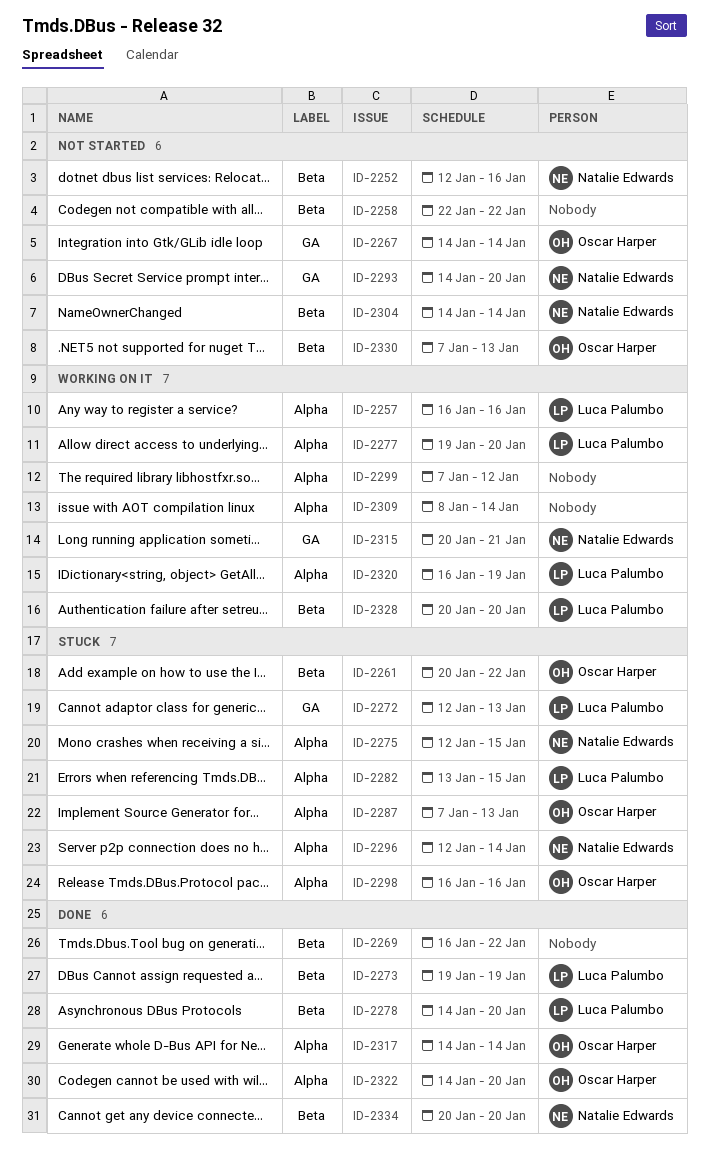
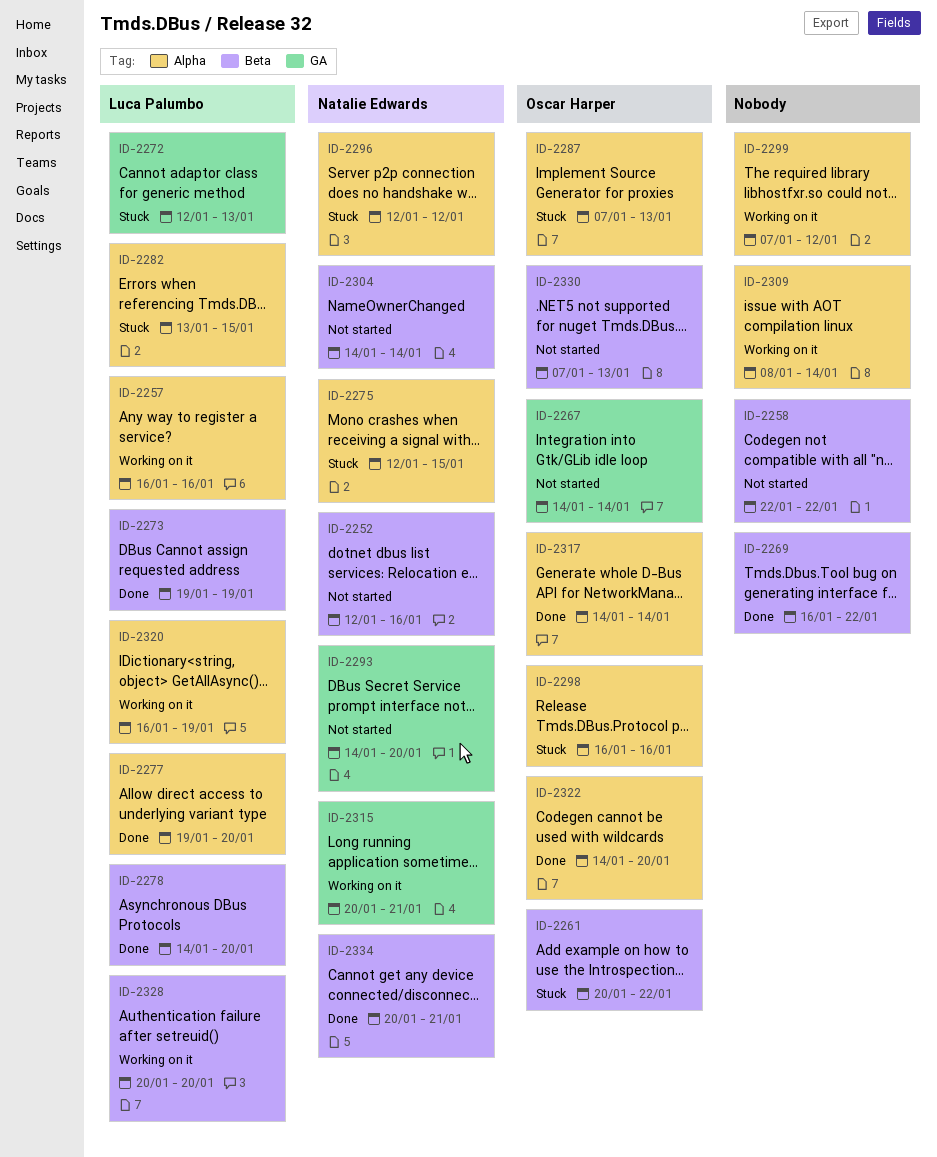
ID-2277, status: Working on it -> Done
ID-2296, due: Jan 14 -> Jan 12
ID-2334, due: Jan 20 -> Jan 21

